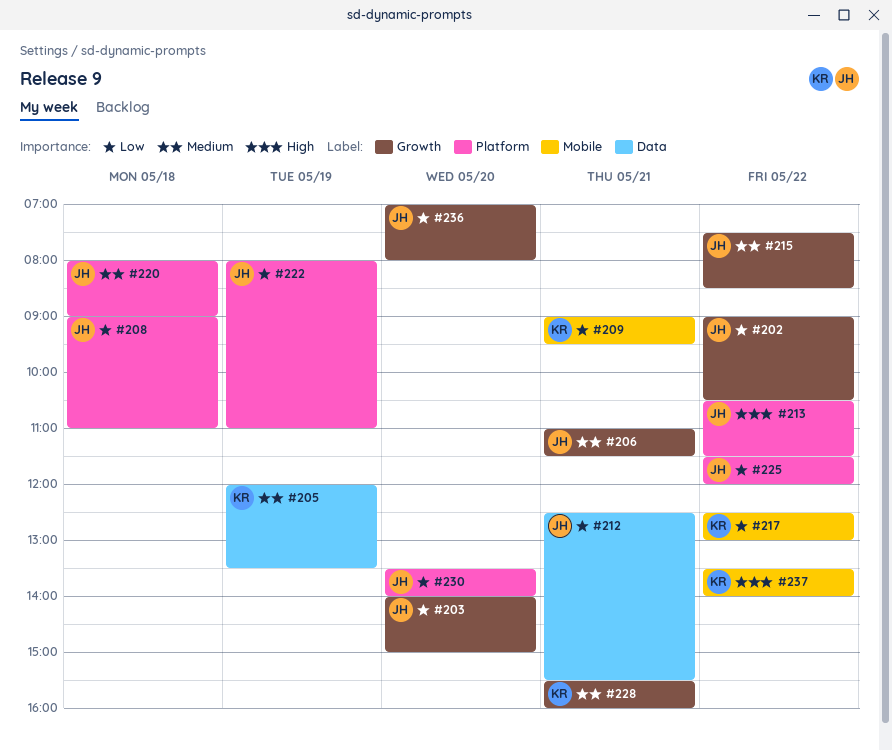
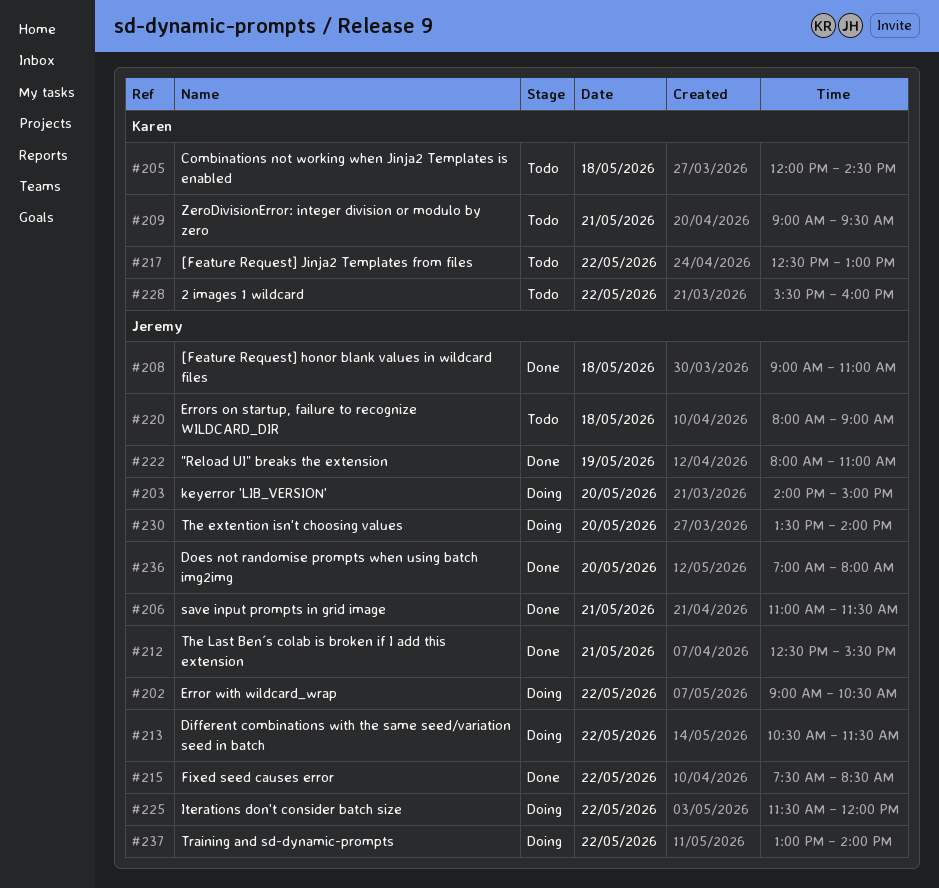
#205, day: May 19 -> May 18
#205, ends: 13:30 -> 14:30
#228, day: May 21 -> May 22
#237, owner: Karen -> Jeremy
#237, begins: 13:30 -> 13:00

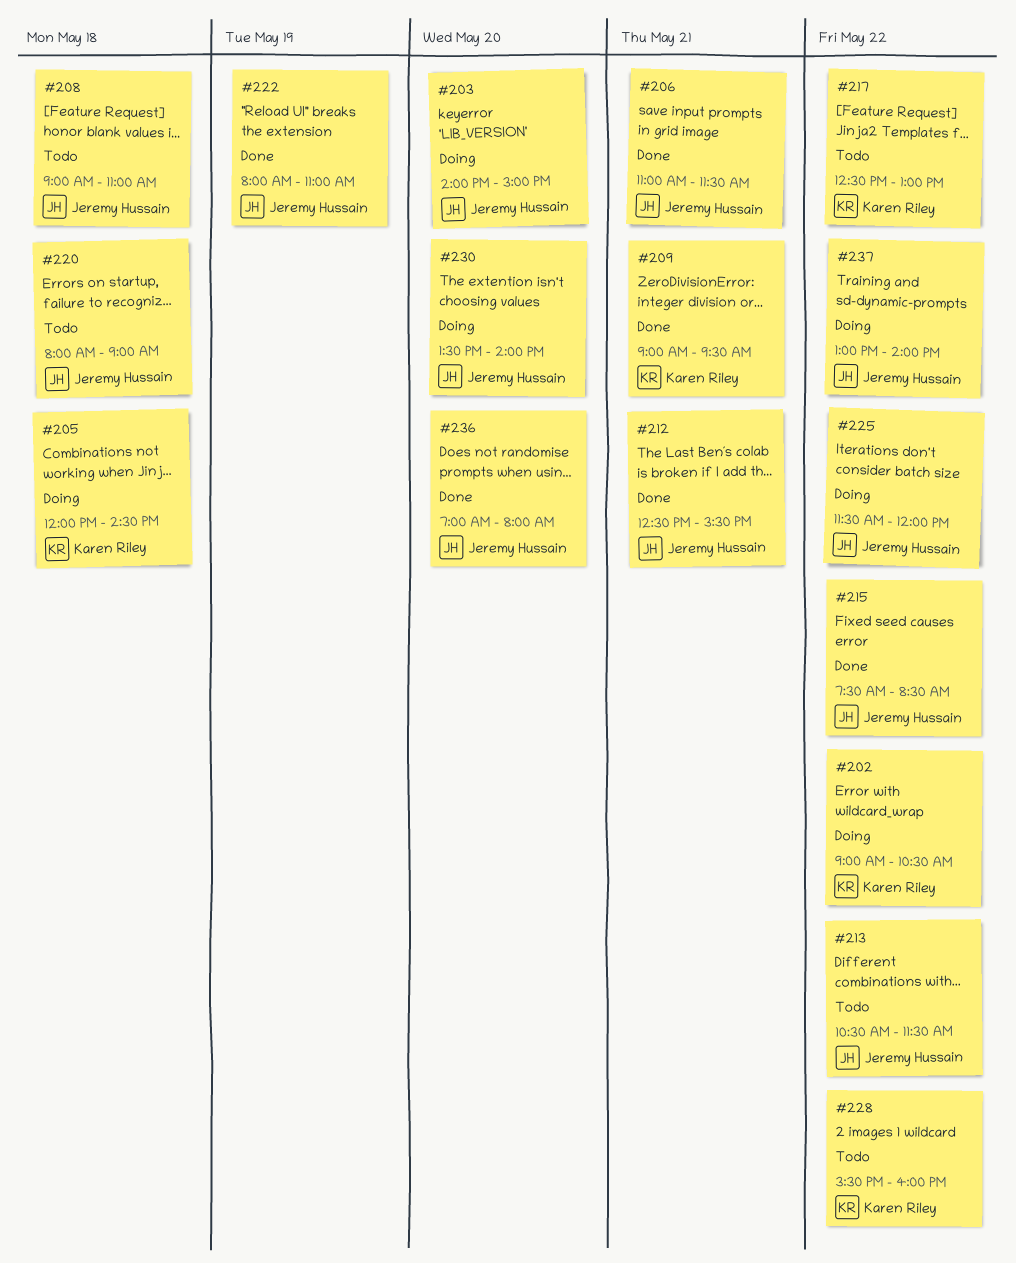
#202, owner: Jeremy Hussain -> Karen Riley
#205, status: Todo -> Doing
#208, status: Done -> Todo
#209, status: Todo -> Done
#213, status: Doing -> Todo

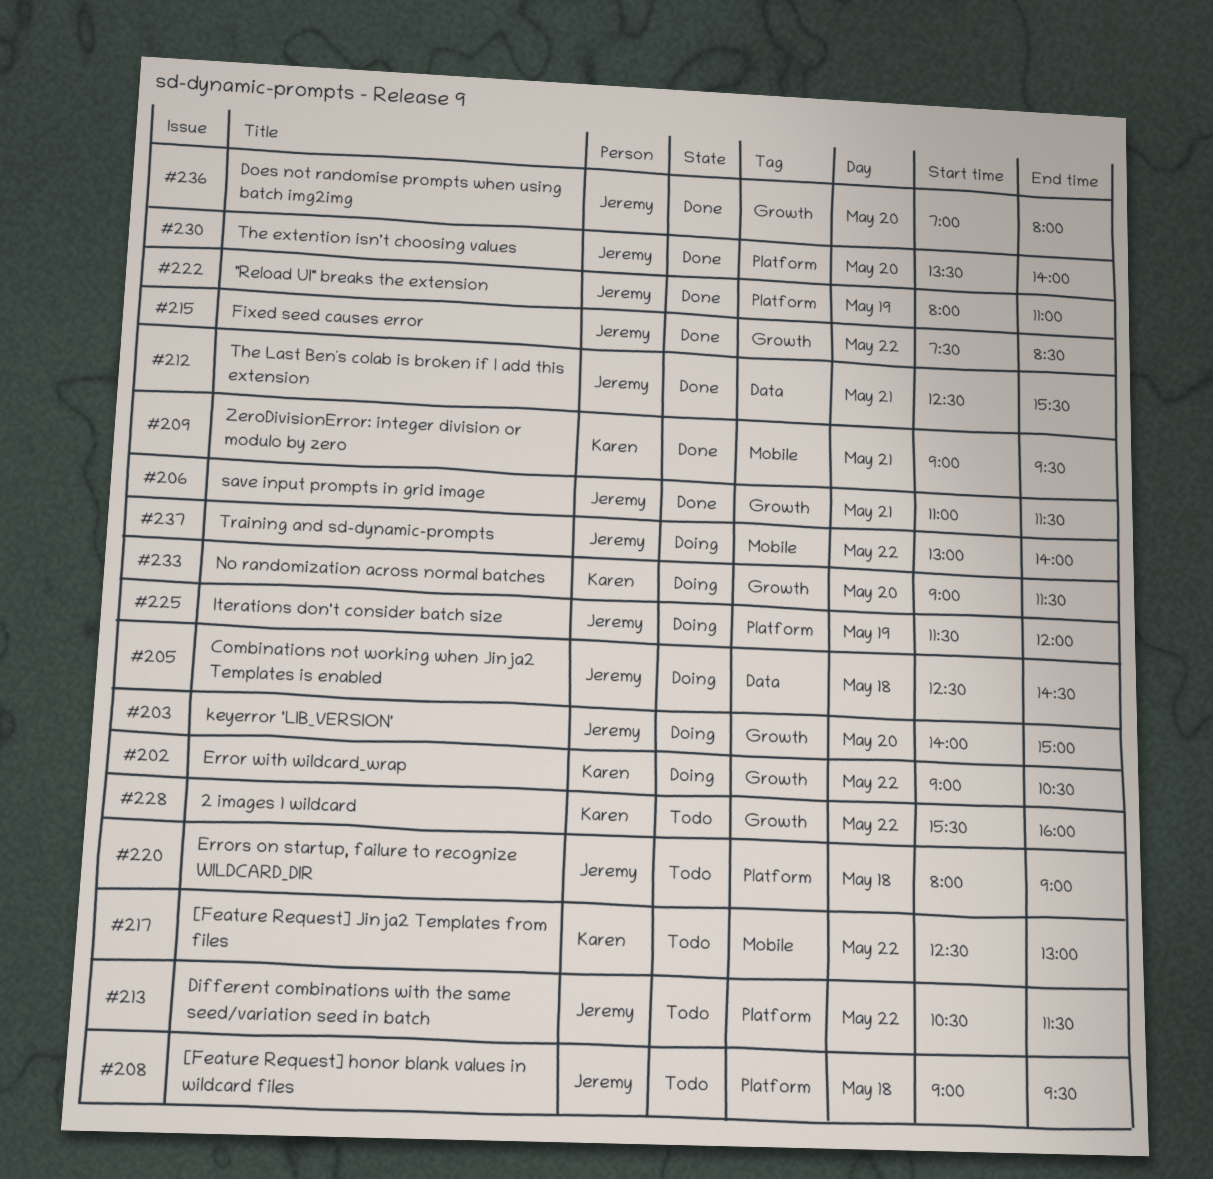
#205, owner: Karen Riley -> Jeremy Hussain
#205, begins: 12:00 -> 12:30
#208, ends: 11:00 -> 09:30
#225, day: May 22 -> May 19
#230, status: Doing -> Done
#233: none -> present

